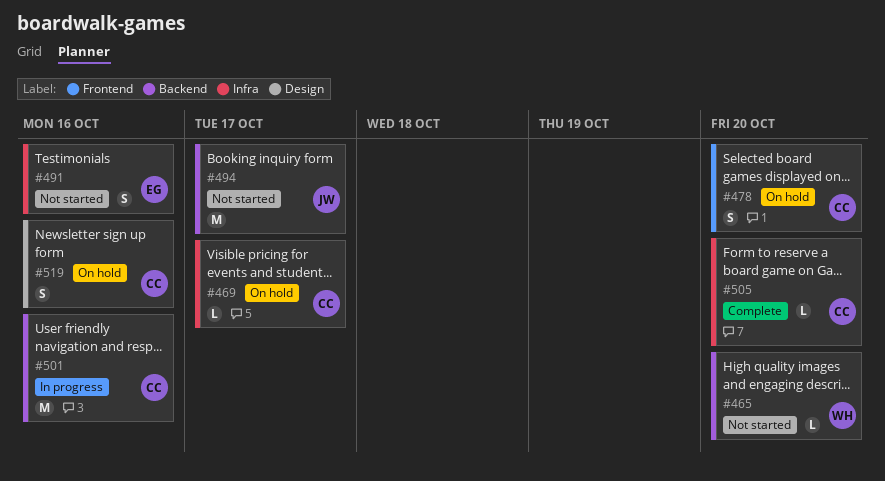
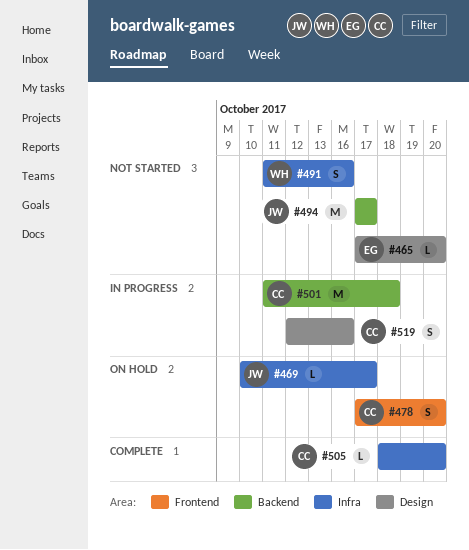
#465, owner: WH -> EG
#465, label: Backend -> Design
#469, owner: CC -> JW
#491, owner: EG -> WH
#501, due: Oct 16 -> Oct 18
#519, status: On hold -> In progress

